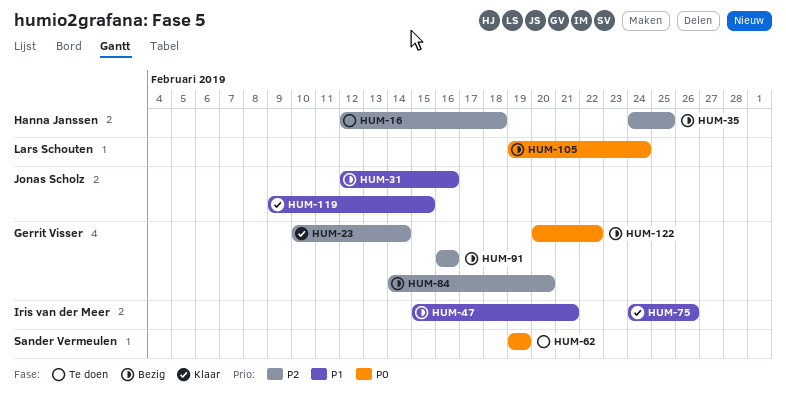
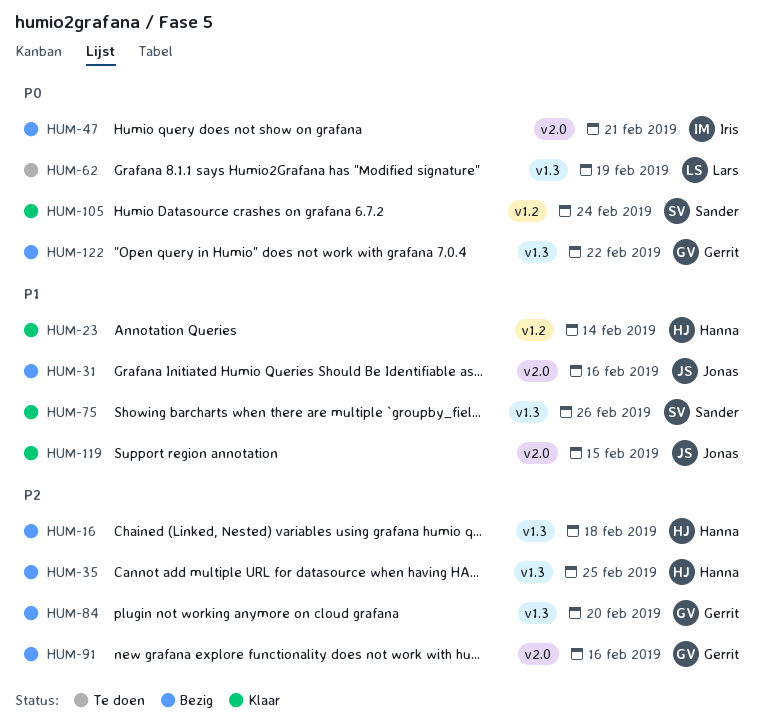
HUM-16, status: Te doen -> Bezig
HUM-23, owner: Gerrit Visser -> Hanna Janssen
HUM-23, priority: P2 -> P1
HUM-47, priority: P1 -> P0
HUM-62, owner: Sander Vermeulen -> Lars Schouten
HUM-75, owner: Iris van der Meer -> Sander Vermeulen
HUM-105, status: Bezig -> Klaar
HUM-105, owner: Lars Schouten -> Sander Vermeulen

